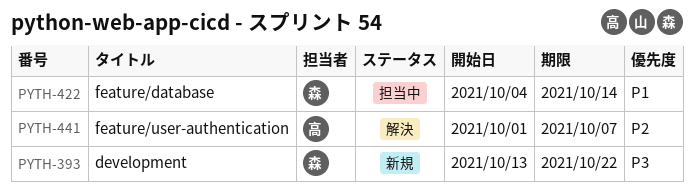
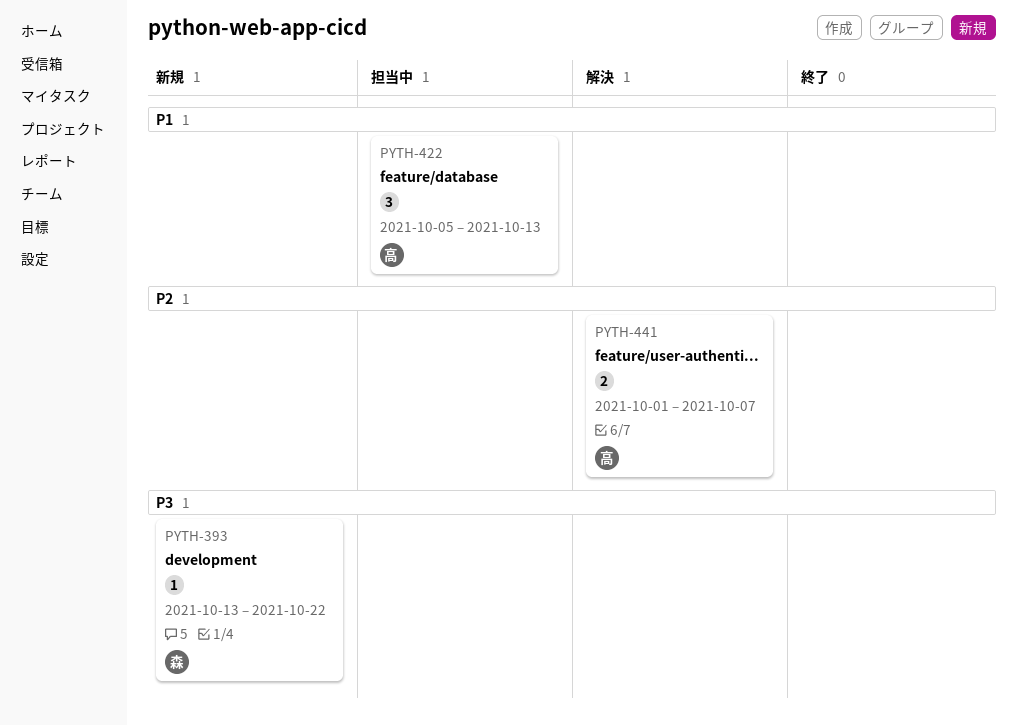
PYTH-422, owner: 森 -> 高
PYTH-422, start: Oct 4 -> Oct 5
PYTH-422, due: Oct 14 -> Oct 13

